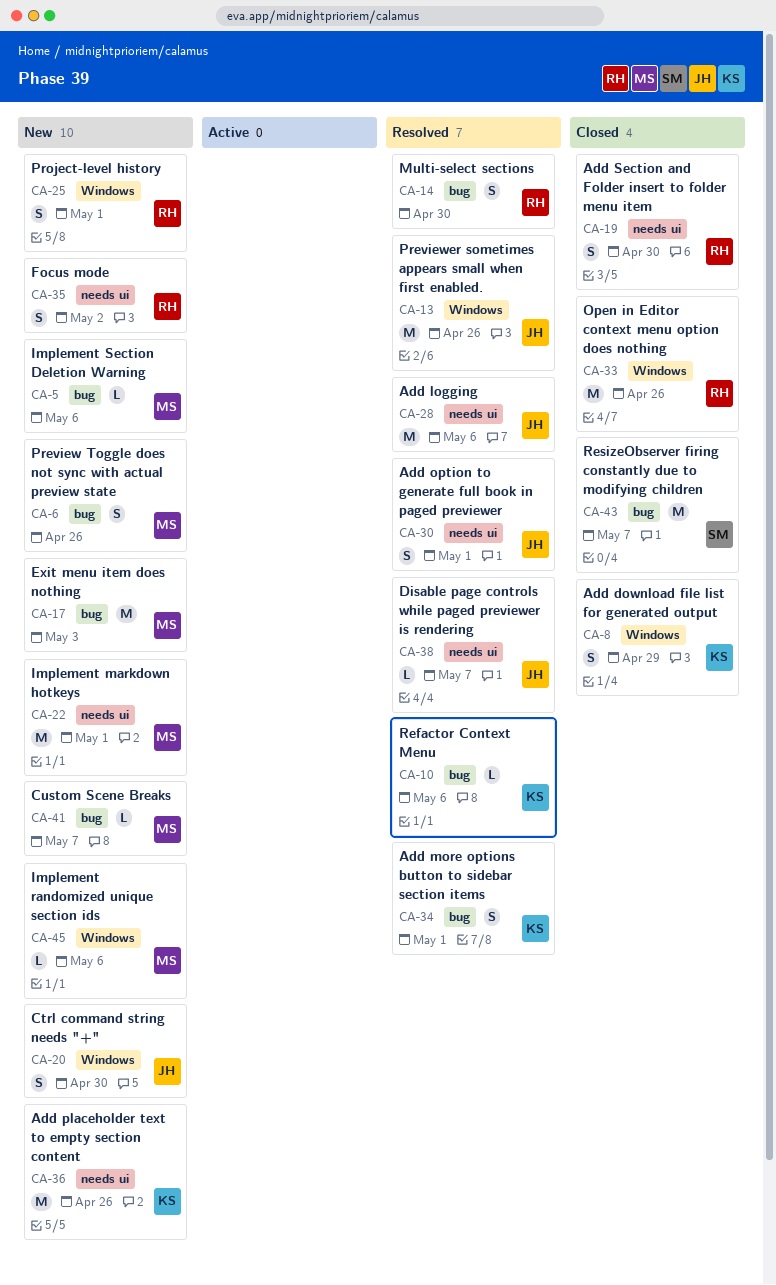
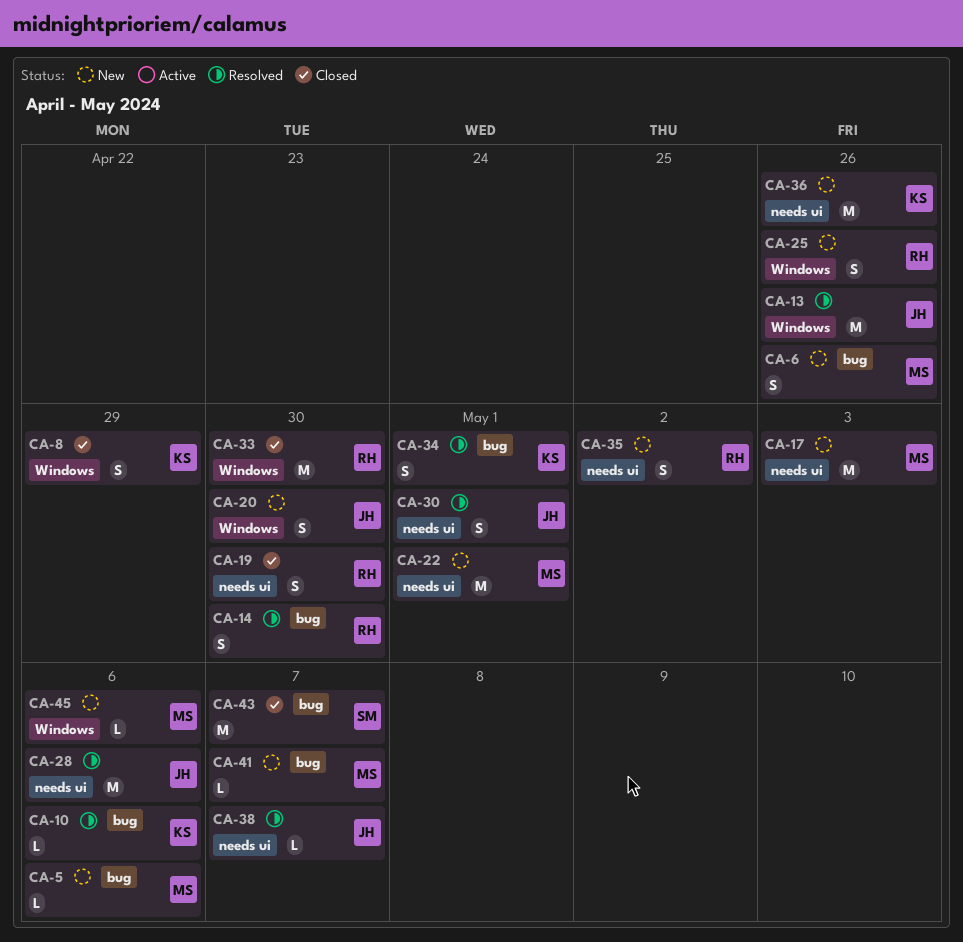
CA-17, label: bug -> needs ui
CA-25, due: May 1 -> Apr 26
CA-33, due: Apr 26 -> Apr 30

